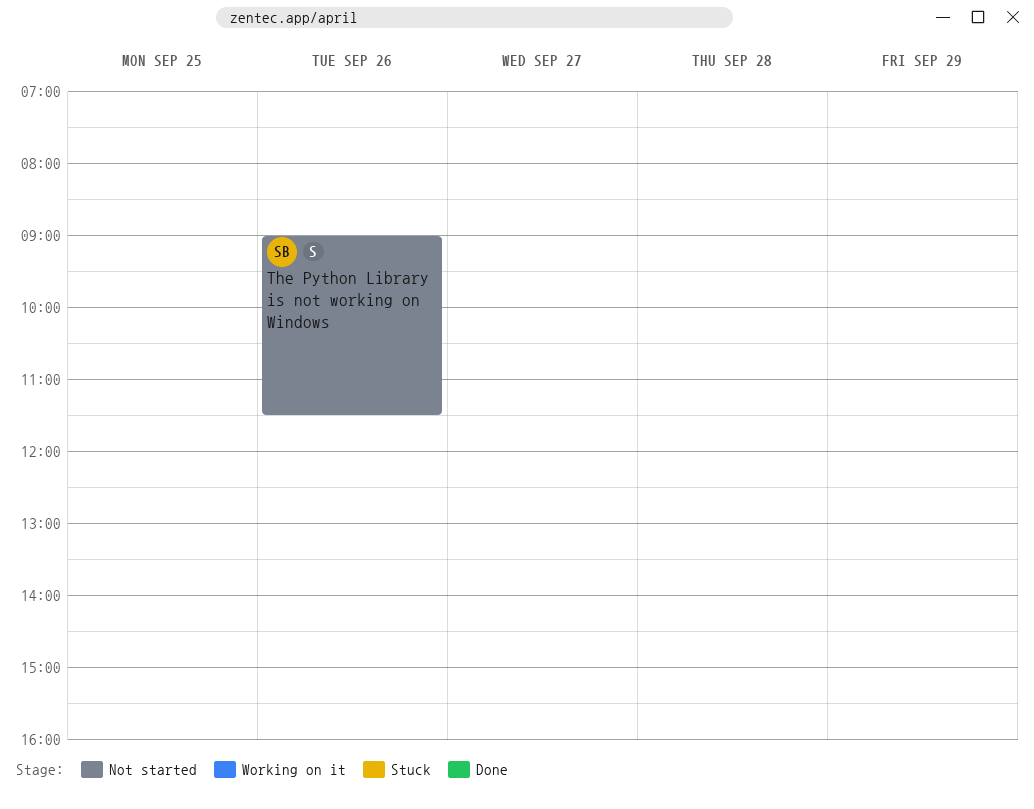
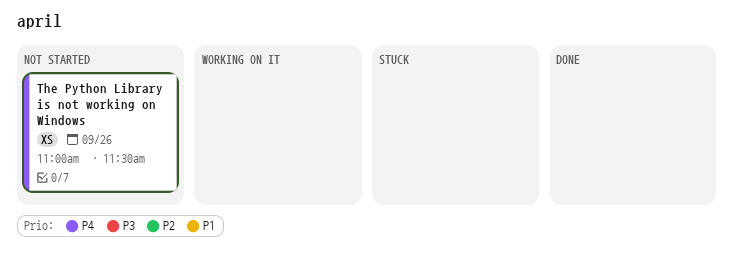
The Python Library is not working on Windows, estimate: S -> XS
The Python Library is not working on Windows, begins: 09:00 -> 11:00

